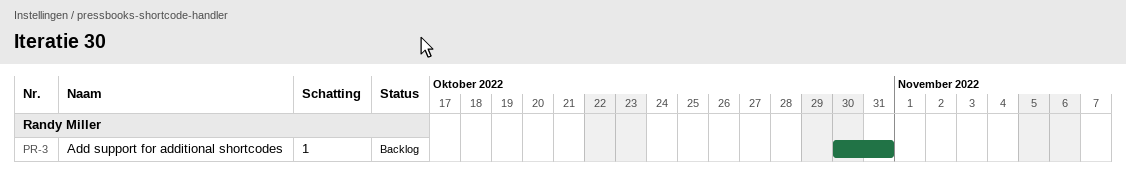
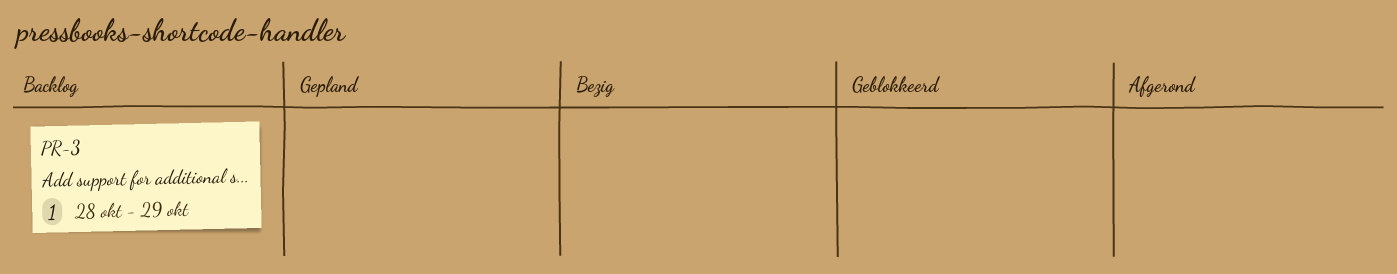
PR-3, start: Oct 30 -> Oct 28
PR-3, due: Oct 31 -> Oct 29

